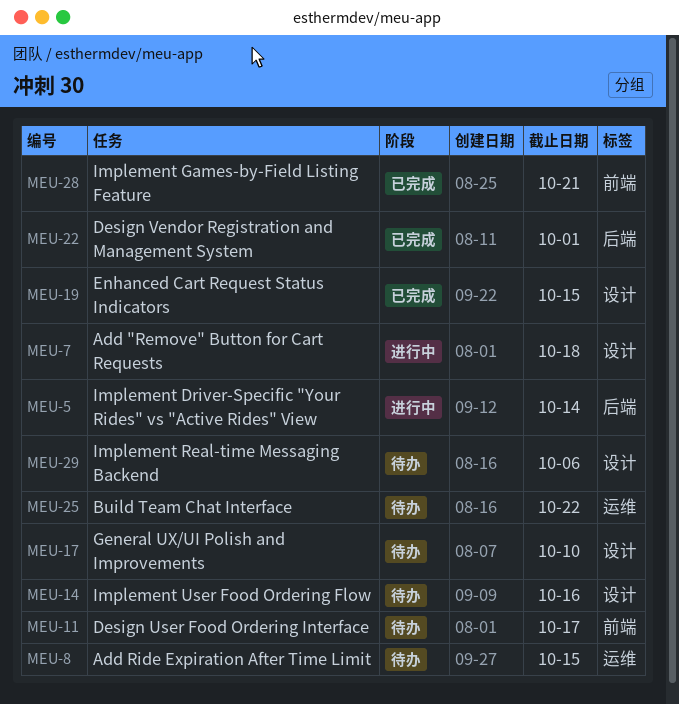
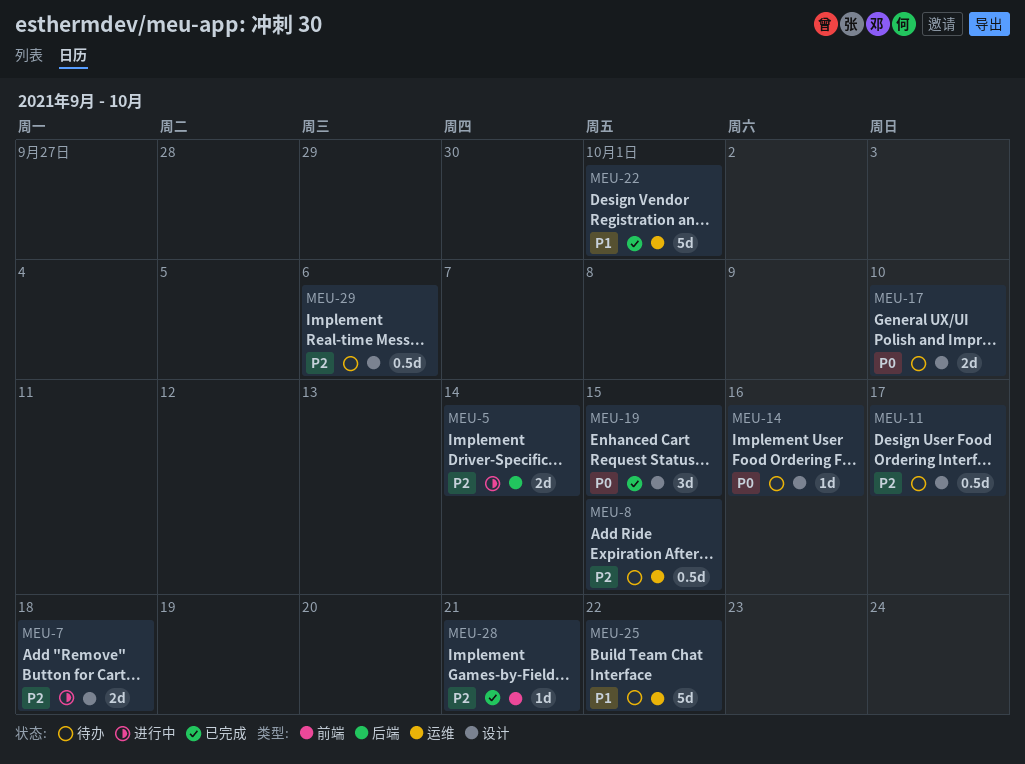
MEU-11, label: 前端 -> 设计
MEU-22, label: 后端 -> 运维

